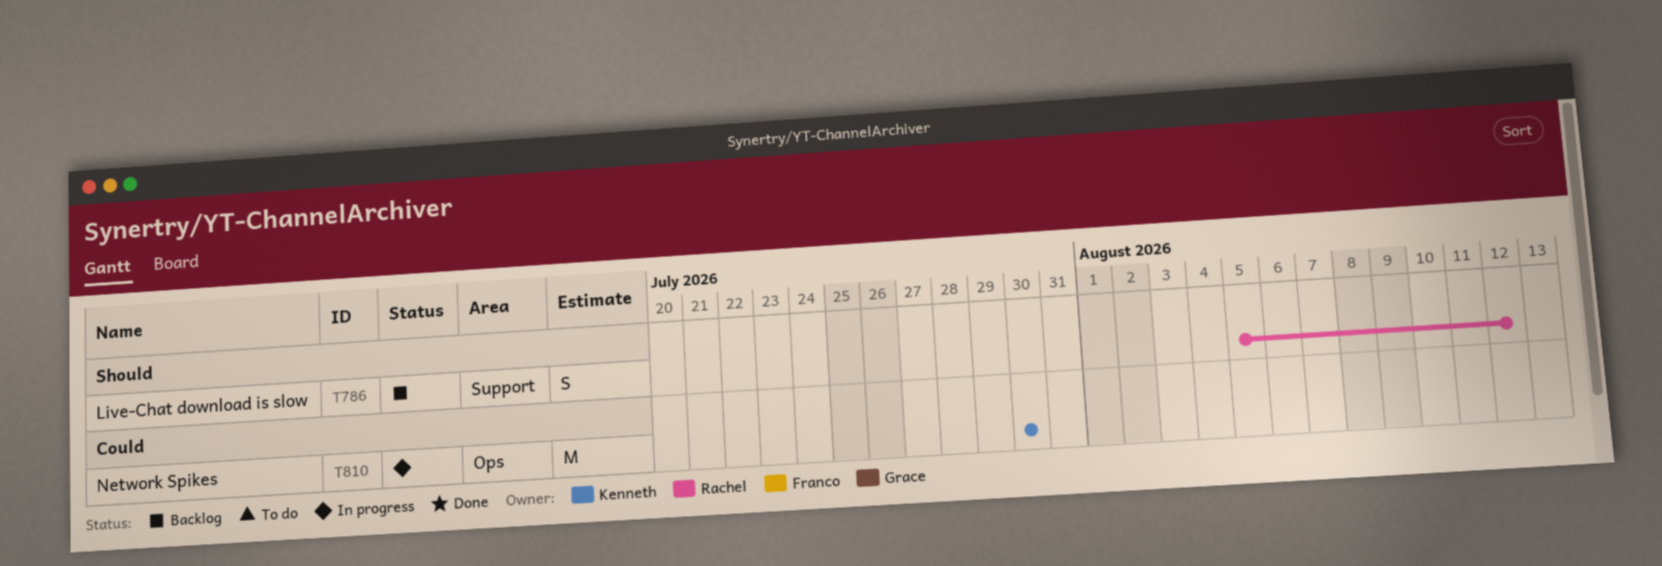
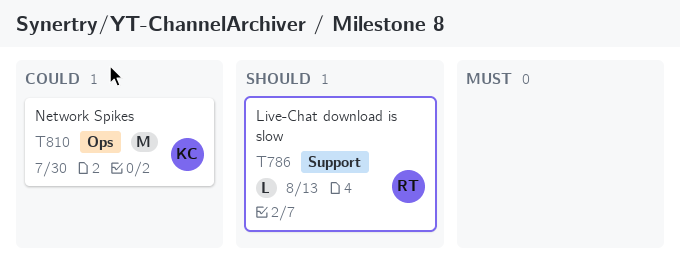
T786, estimate: S -> L
T786, due: Aug 12 -> Aug 13

